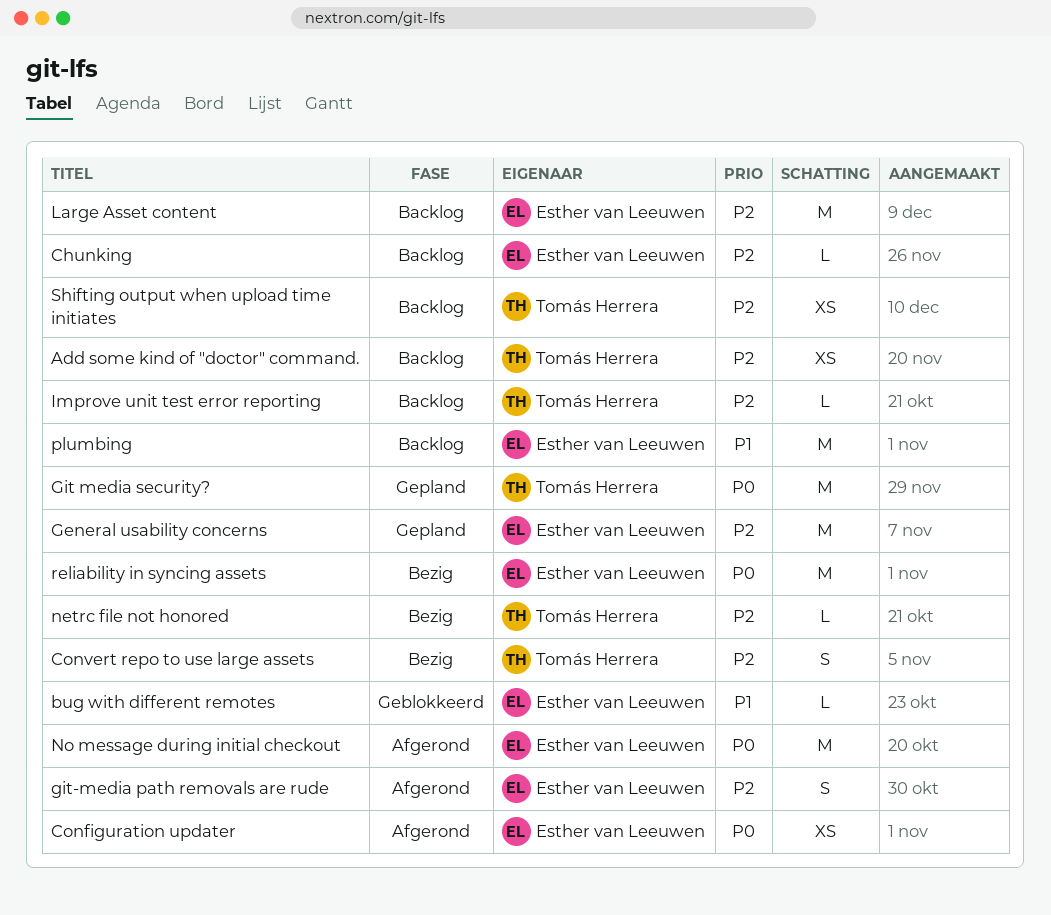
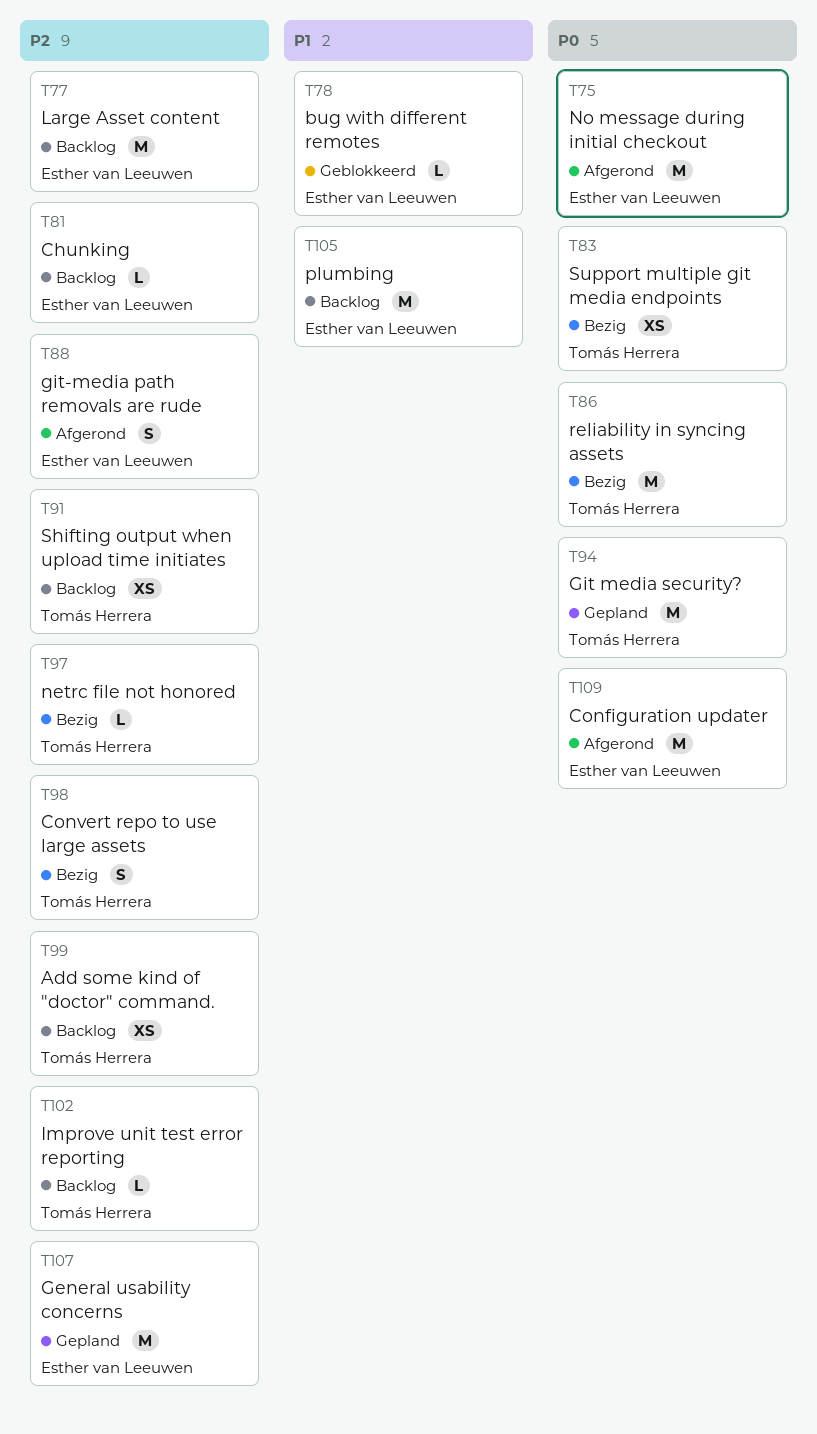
Configuration updater, estimate: XS -> M
reliability in syncing assets, owner: Esther van Leeuwen -> Tomás Herrera
Support multiple git media endpoints: none -> present

